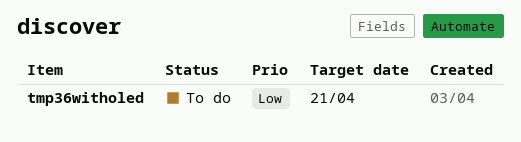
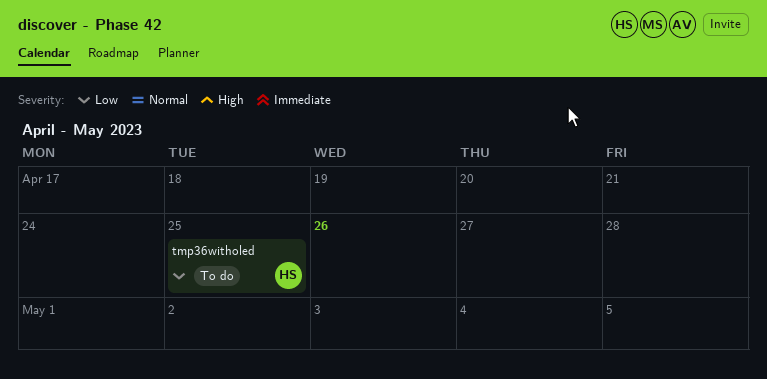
tmp36witholed, due: Apr 21 -> Apr 25

